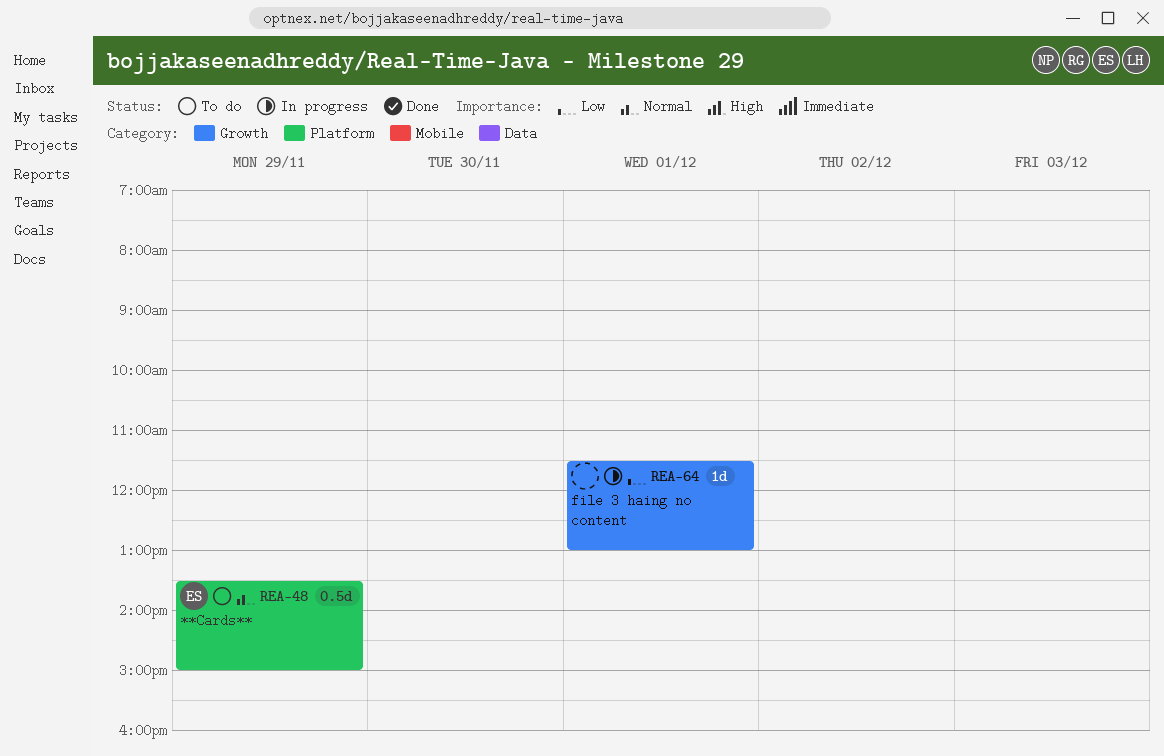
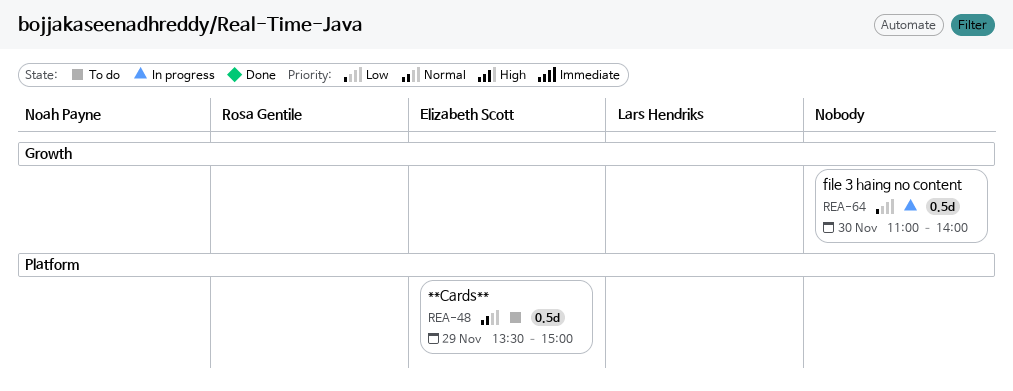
REA-64, estimate: 1d -> 0.5d
REA-64, day: Dec 1 -> Nov 30
REA-64, begins: 11:30 -> 11:00
REA-64, ends: 13:00 -> 14:00

